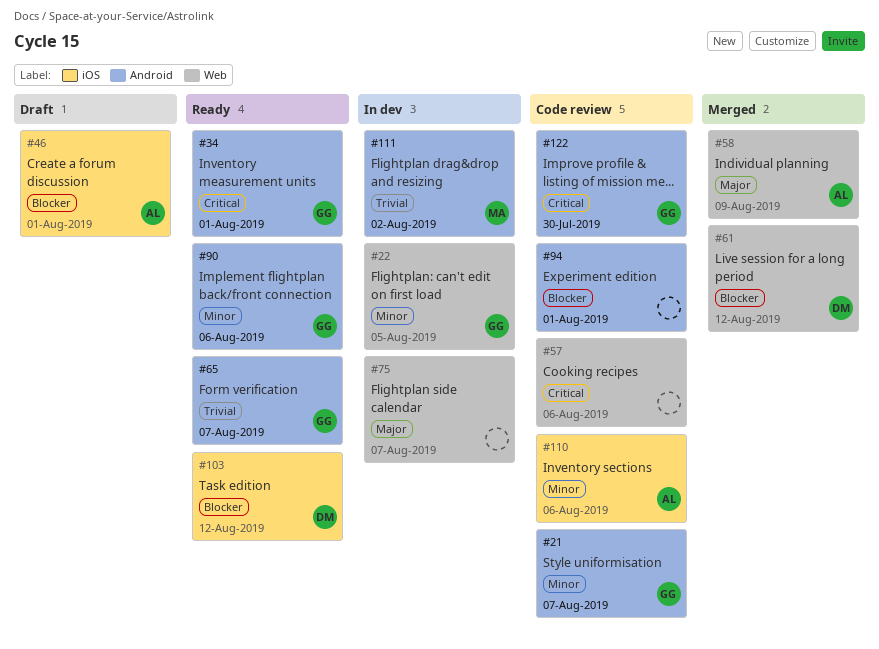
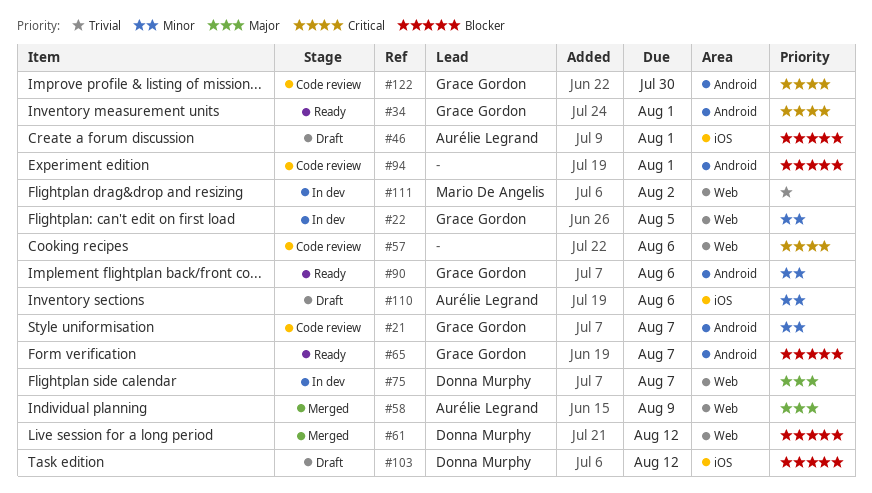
#65, priority: Trivial -> Blocker
#75, owner: none -> Donna Murphy
#103, status: Ready -> Draft
#110, status: Code review -> Draft
#111, label: Android -> Web

